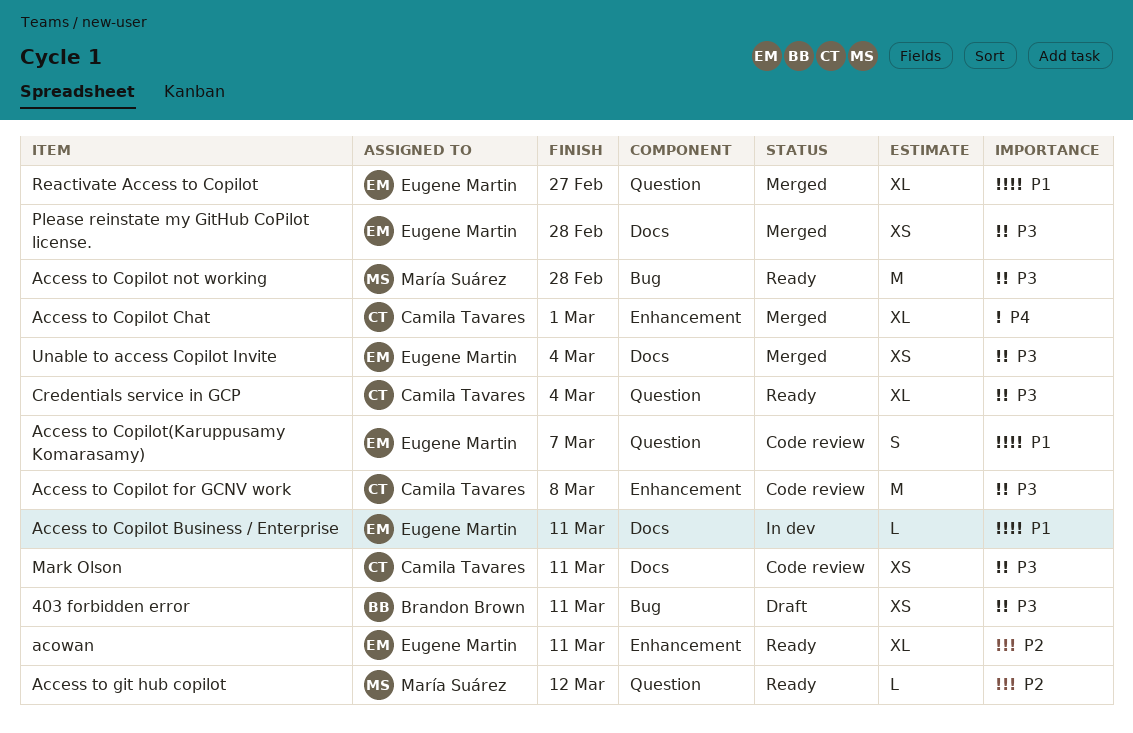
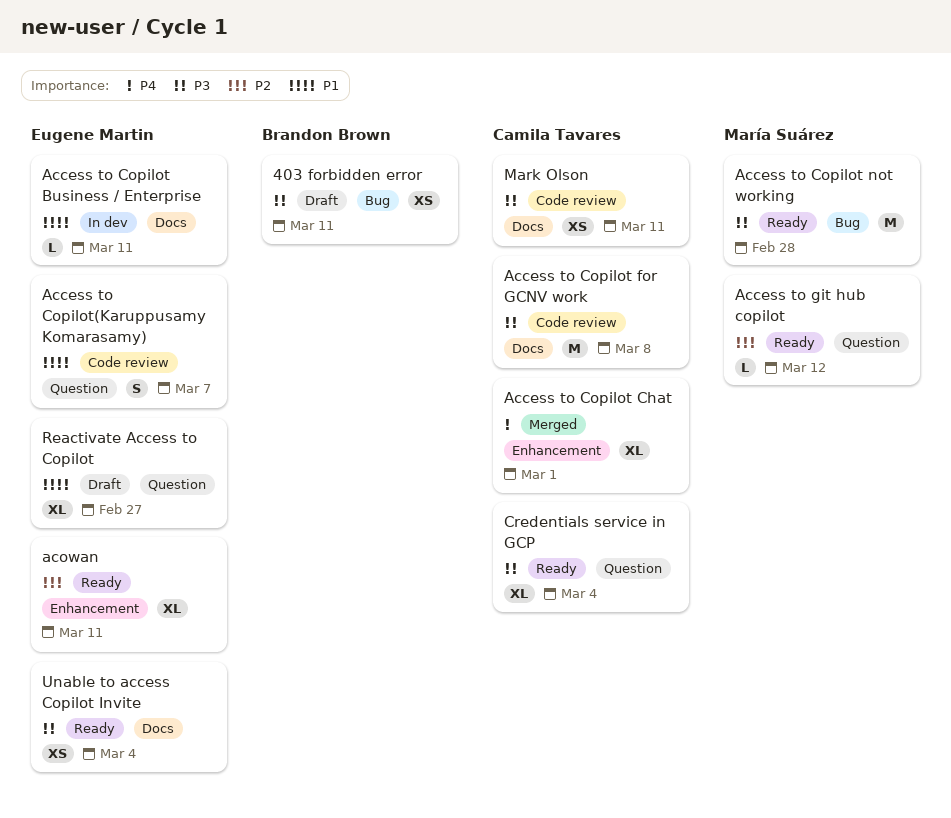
Access to Copilot for GCNV work, label: Enhancement -> Docs
Please reinstate my GitHub CoPilot license.: present -> none
Reactivate Access to Copilot, status: Merged -> Draft
Unable to access Copilot Invite, status: Merged -> Ready

